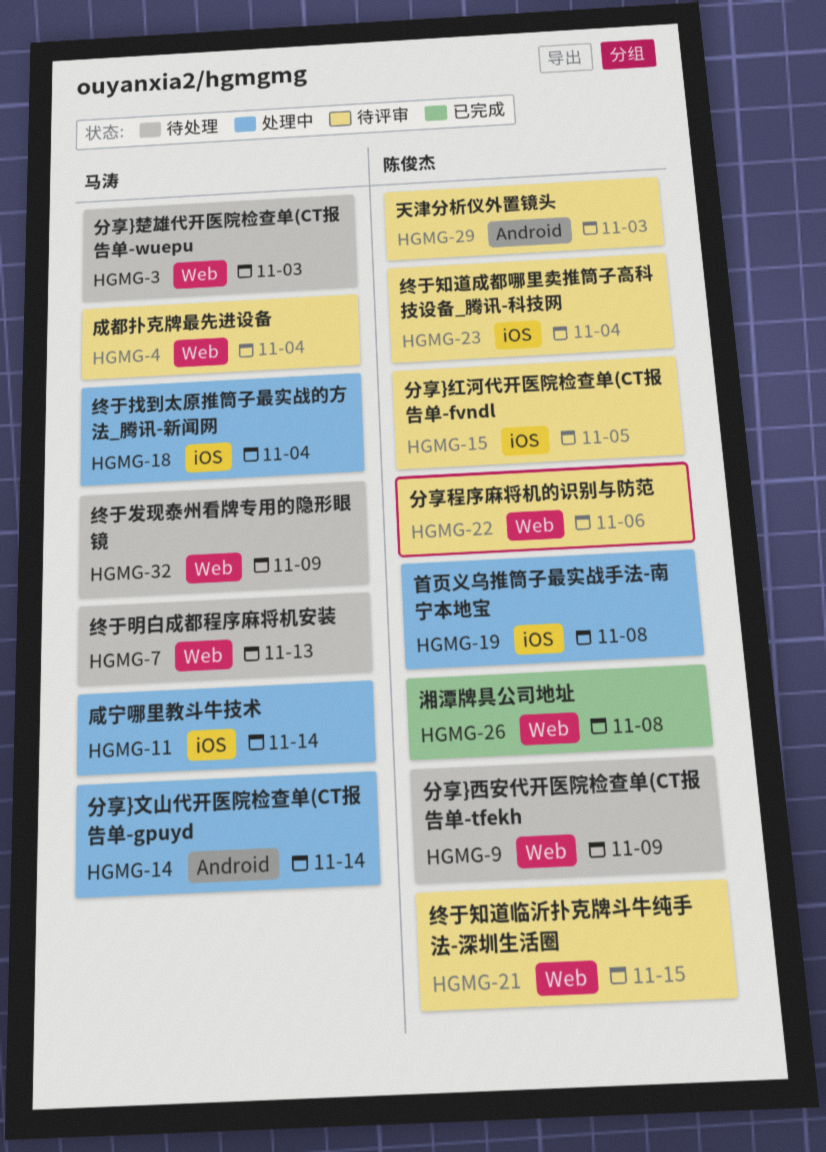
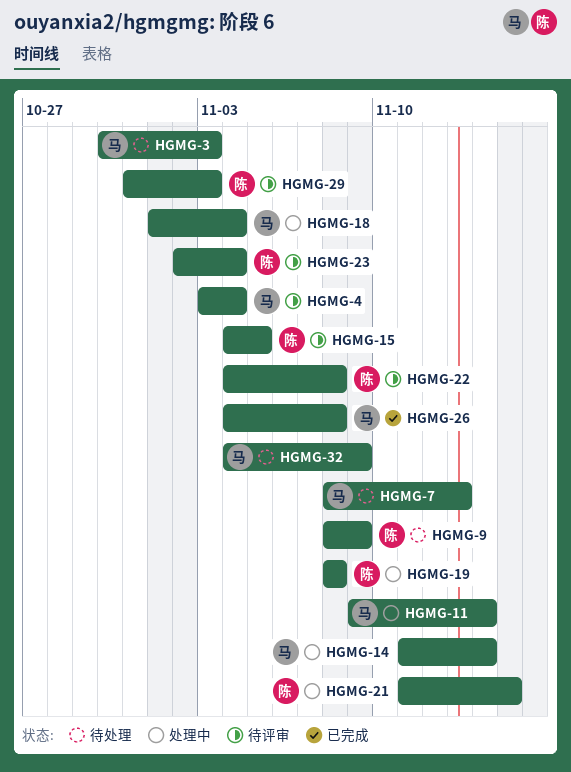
HGMG-21, status: 待评审 -> 处理中
HGMG-22, due: Nov 6 -> Nov 8
HGMG-26, owner: 陈俊杰 -> 马涛

